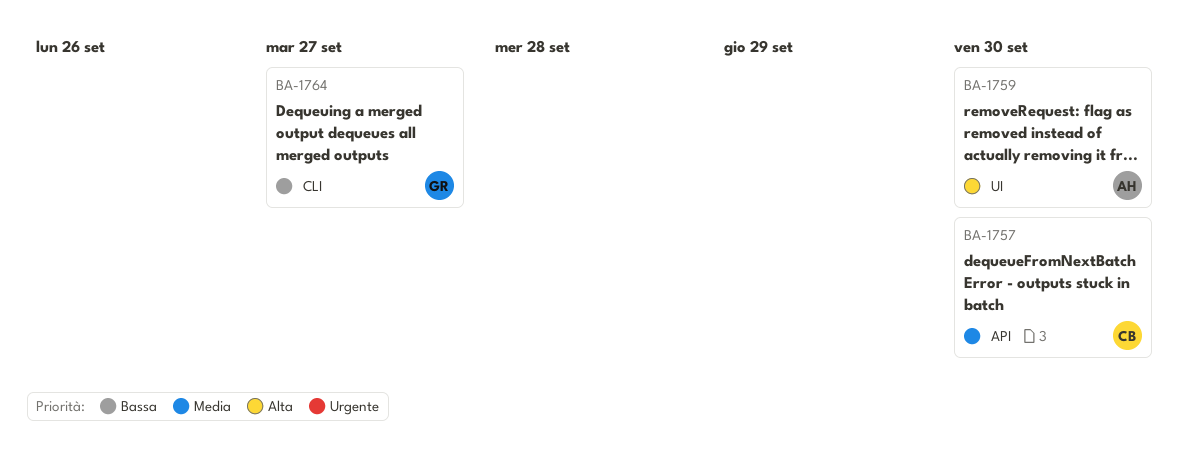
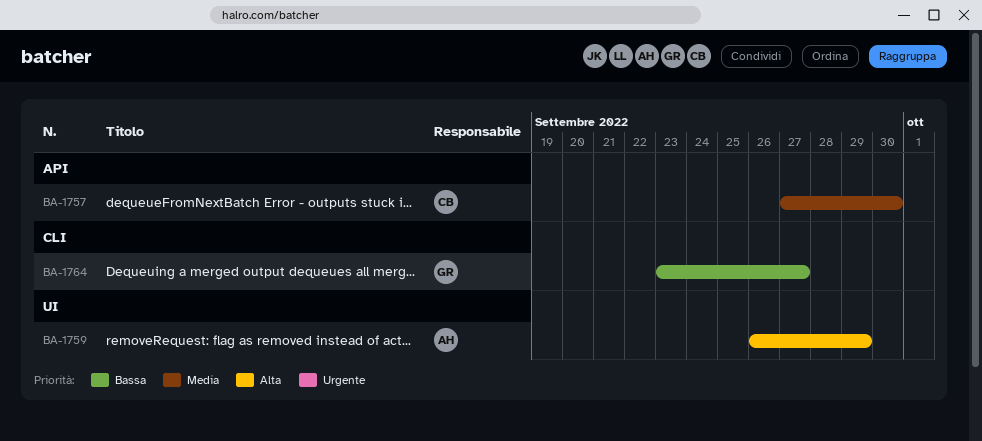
BA-1759, due: Sep 30 -> Sep 29

